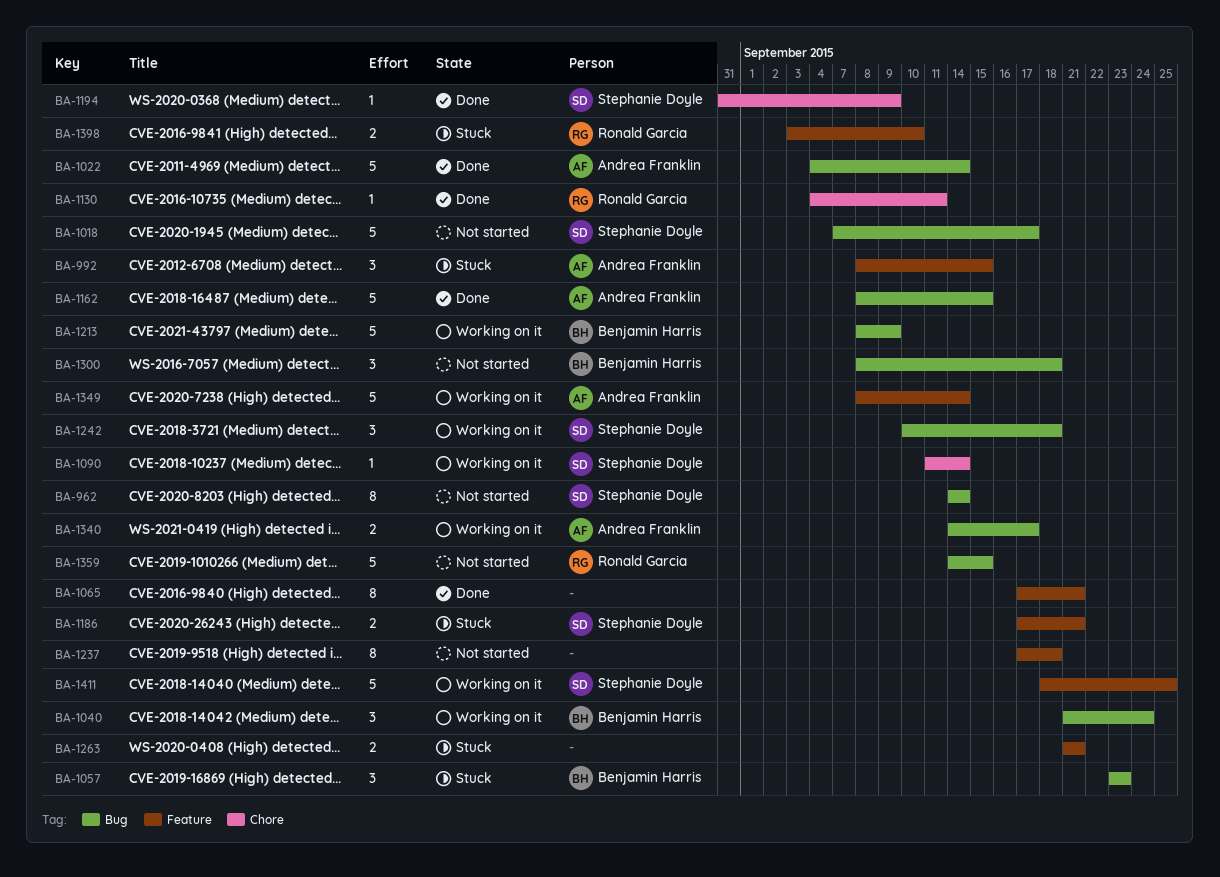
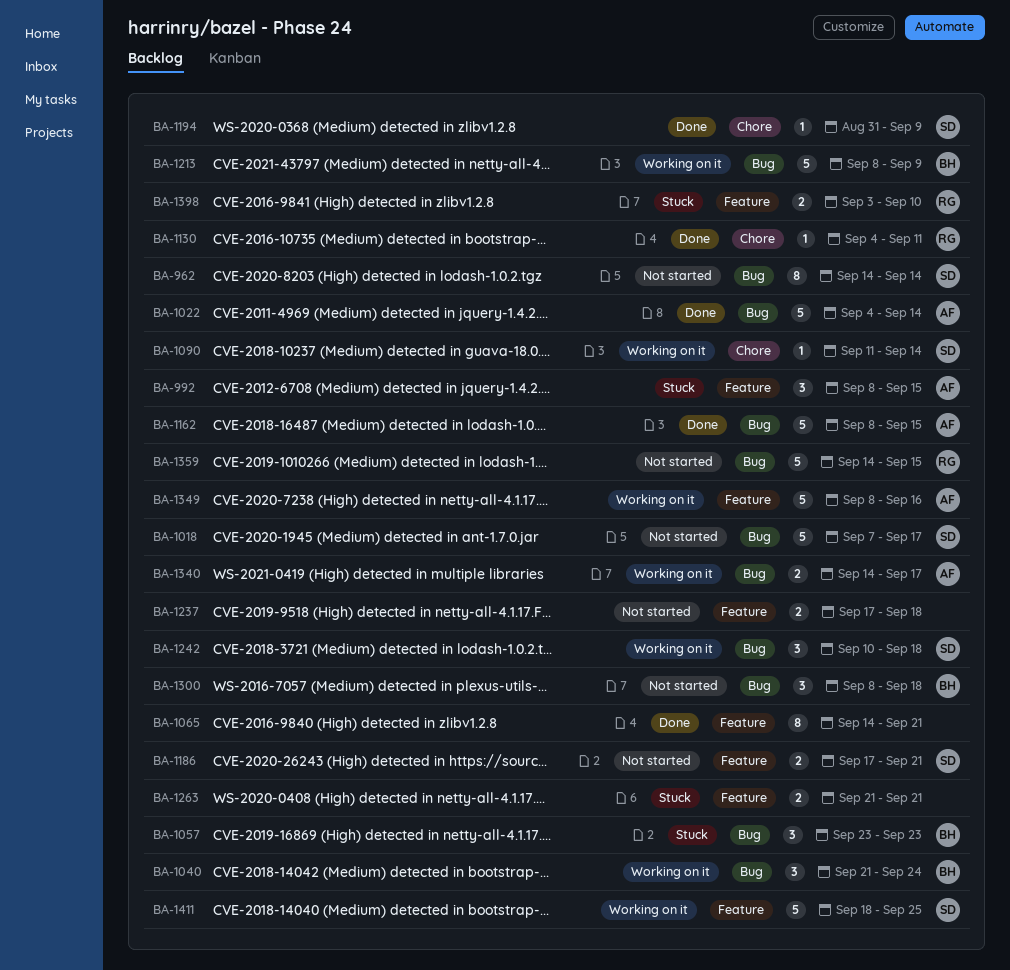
BA-1065, start: Sep 17 -> Sep 14
BA-1186, status: Stuck -> Not started
BA-1237, estimate: 8 -> 2
BA-1349, due: Sep 14 -> Sep 16

